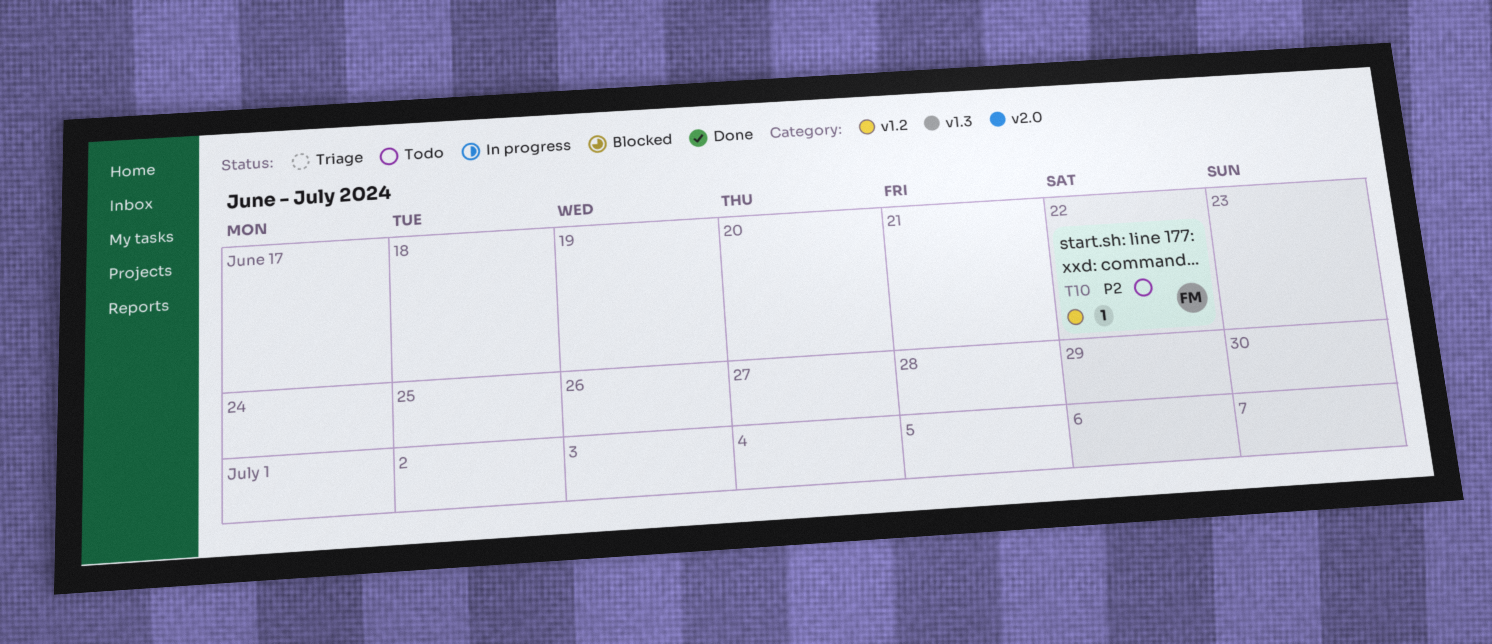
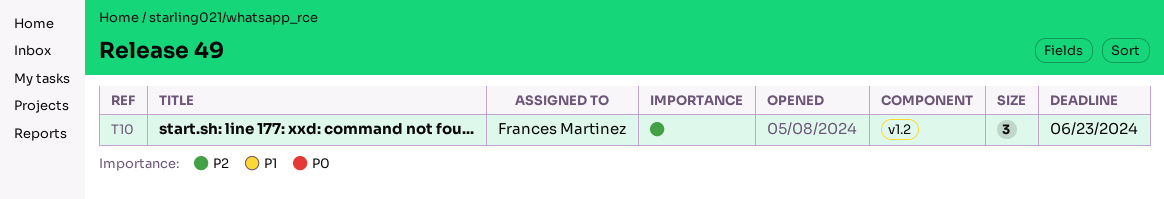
T10, estimate: 1 -> 3
T10, due: Jun 22 -> Jun 23

